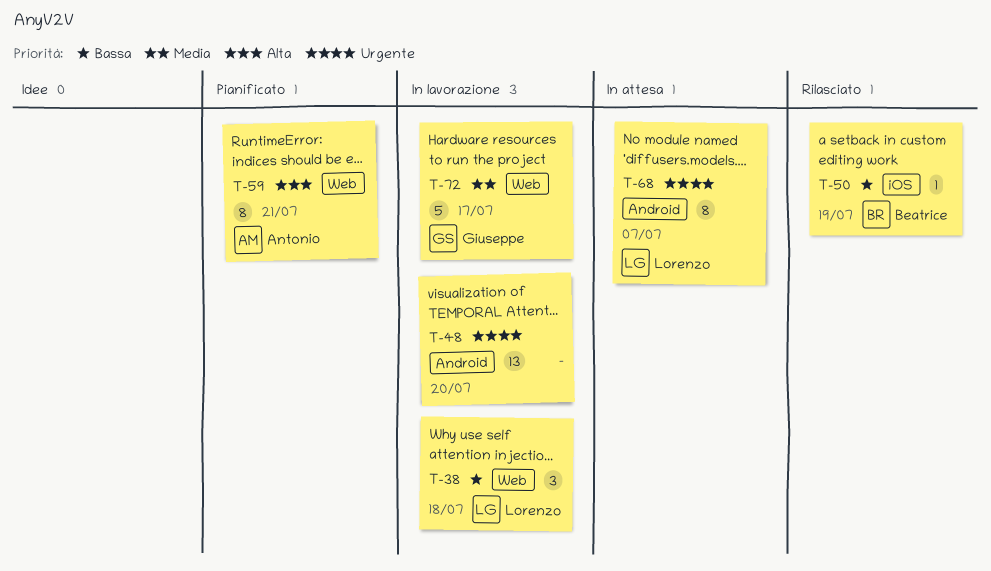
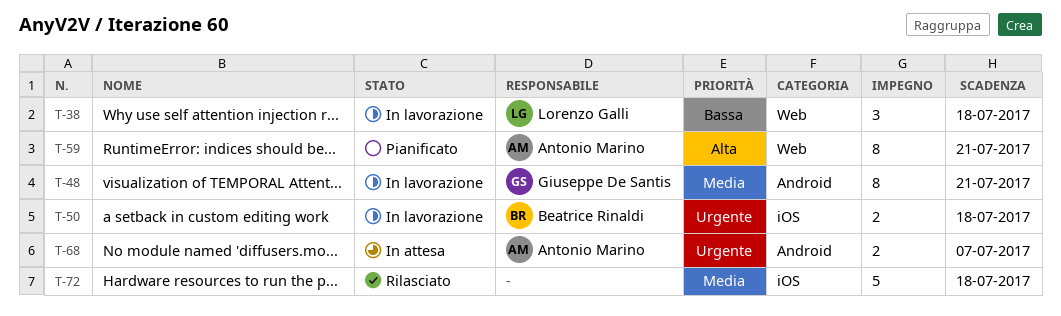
T-48, owner: none -> Giuseppe De Santis
T-48, priority: Urgente -> Media
T-48, estimate: 13 -> 8
T-48, due: Jul 20 -> Jul 21
T-50, status: Rilasciato -> In lavorazione
T-50, priority: Bassa -> Urgente
T-50, estimate: 1 -> 2
T-50, due: Jul 19 -> Jul 18
T-68, owner: Lorenzo Galli -> Antonio Marino
T-68, estimate: 8 -> 2
T-72, status: In lavorazione -> Rilasciato
T-72, owner: Giuseppe De Santis -> none
T-72, label: Web -> iOS
T-72, due: Jul 17 -> Jul 18

